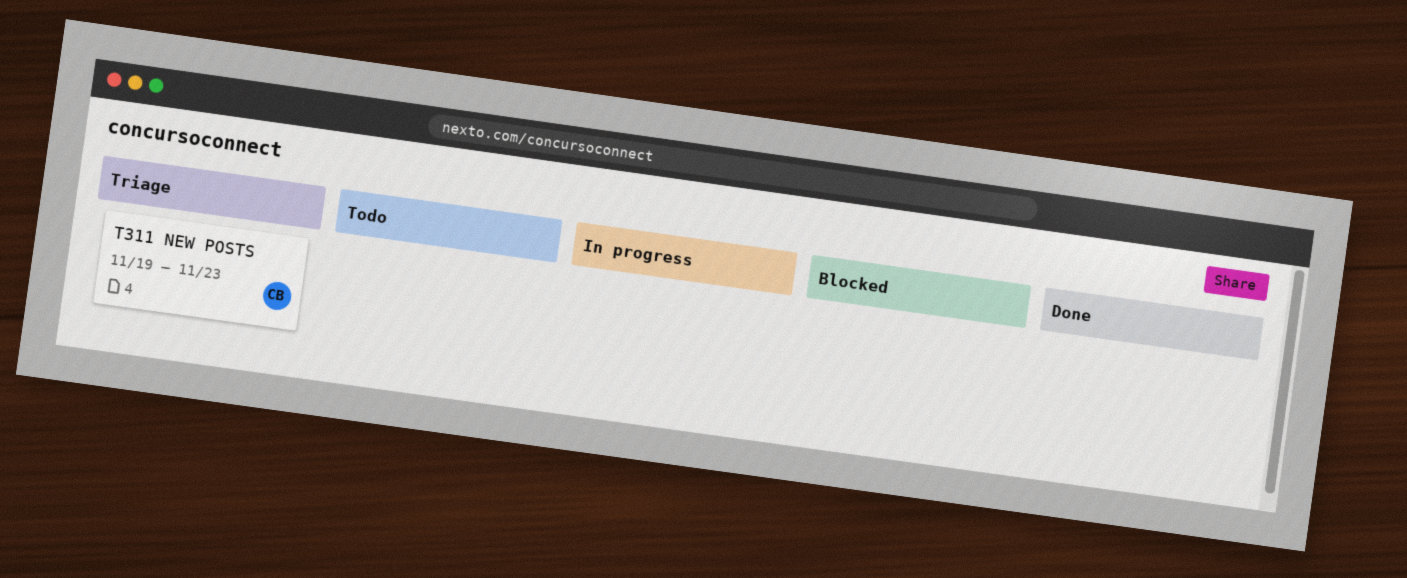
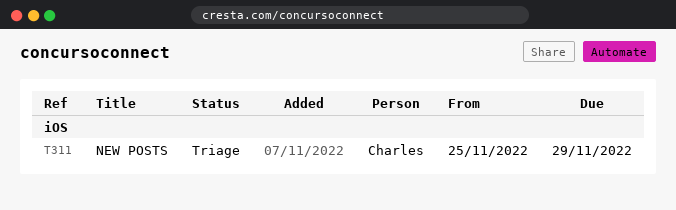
T311, start: Nov 19 -> Nov 25
T311, due: Nov 23 -> Nov 29

